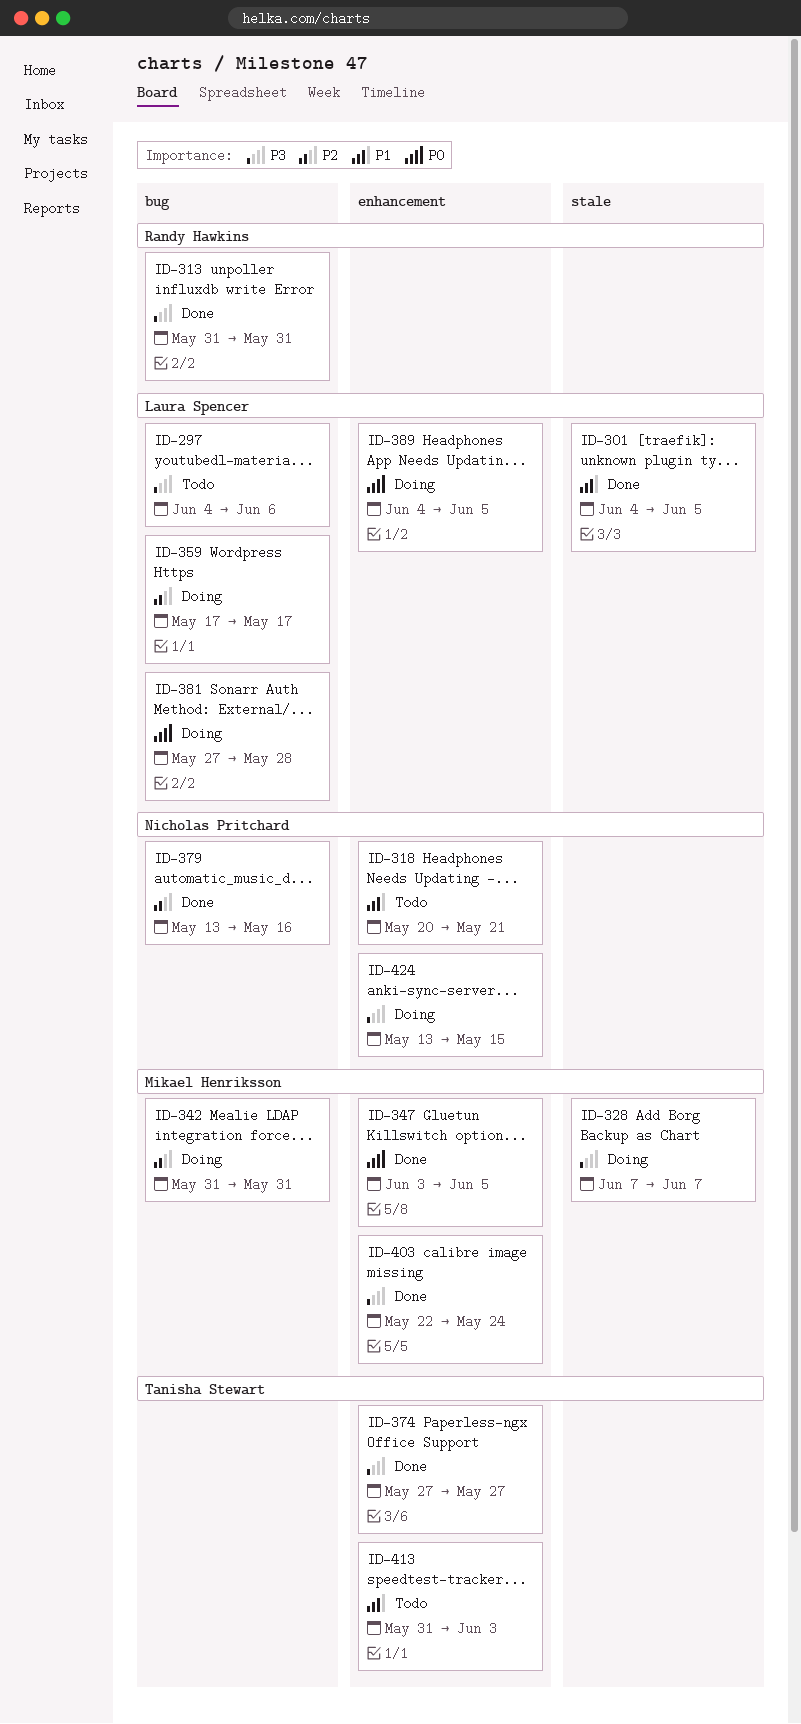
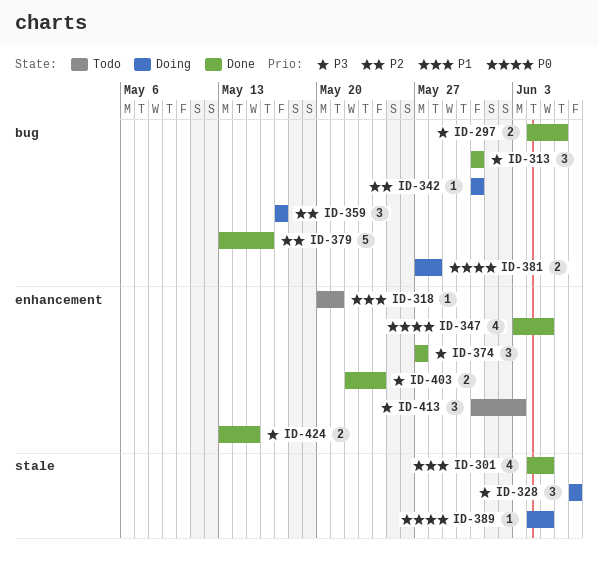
ID-297, status: Todo -> Done
ID-389, label: enhancement -> stale
ID-413, priority: P1 -> P3
ID-424, status: Doing -> Done

